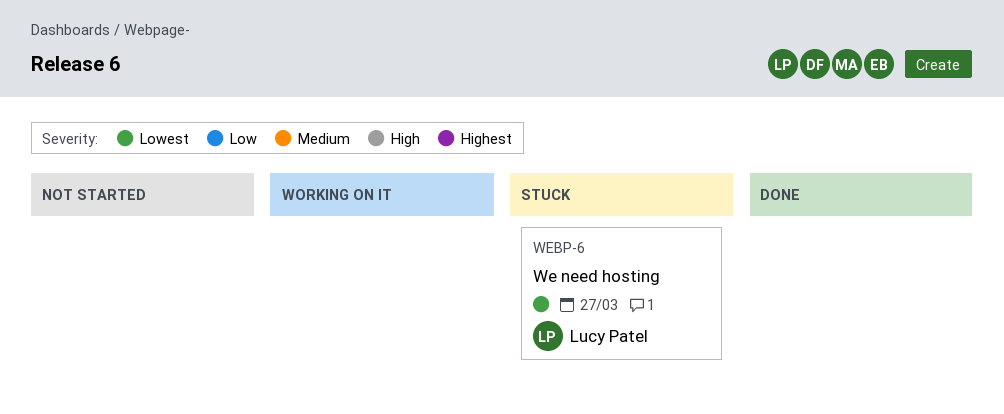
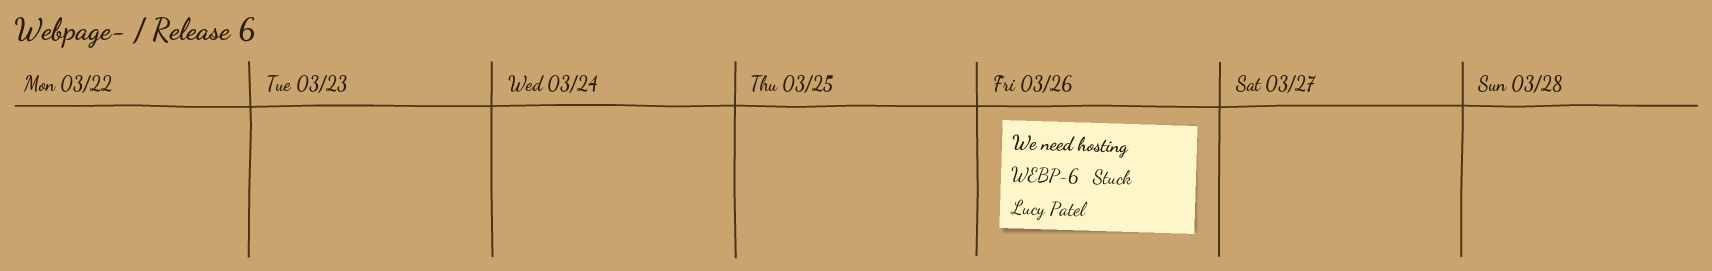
WEBP-6, due: Mar 27 -> Mar 26

